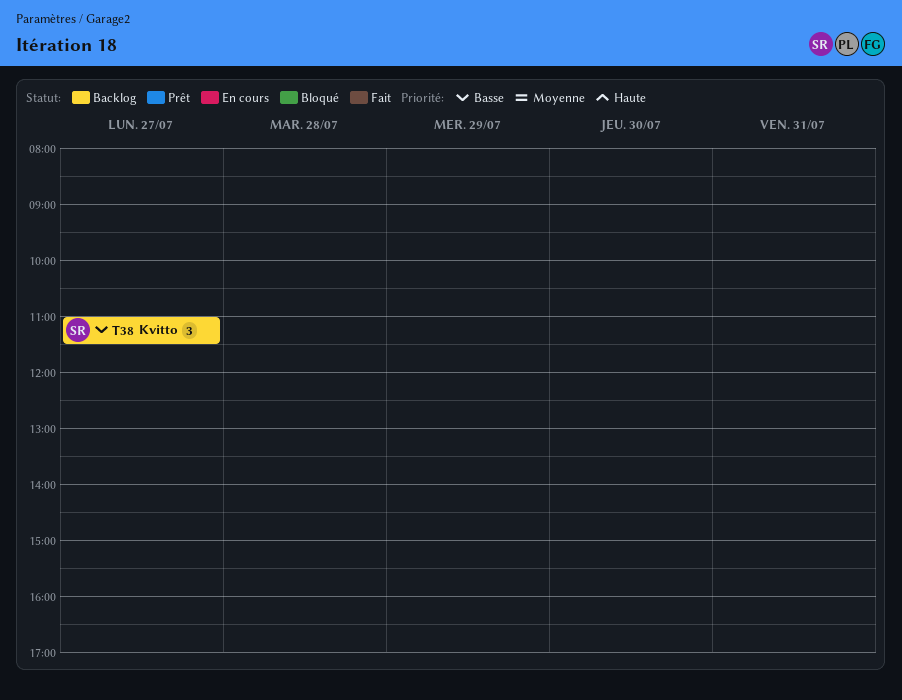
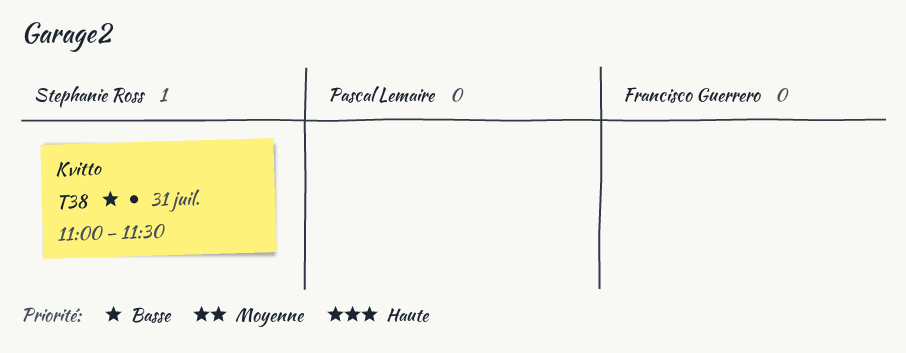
T38, estimate: 3 -> 1
T38, day: Jul 27 -> Jul 31

